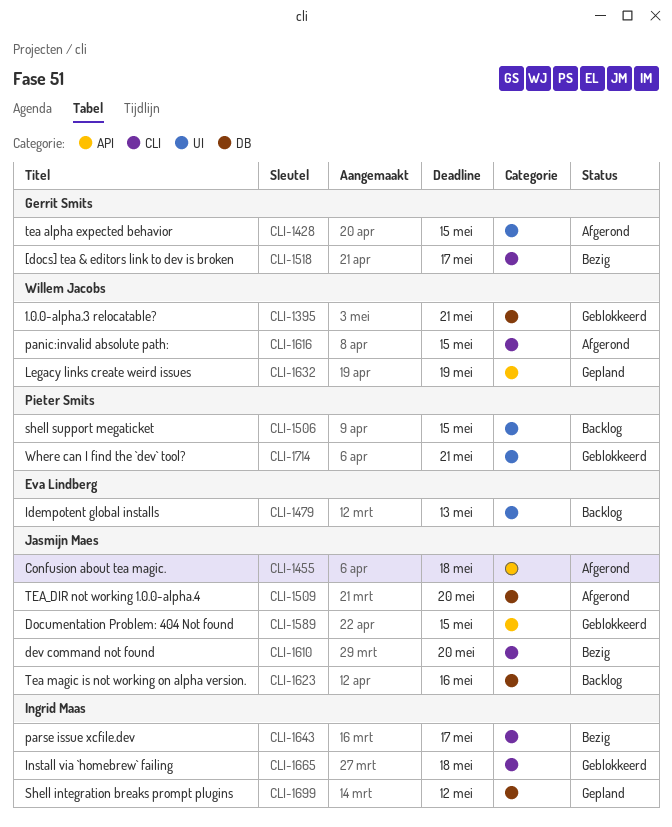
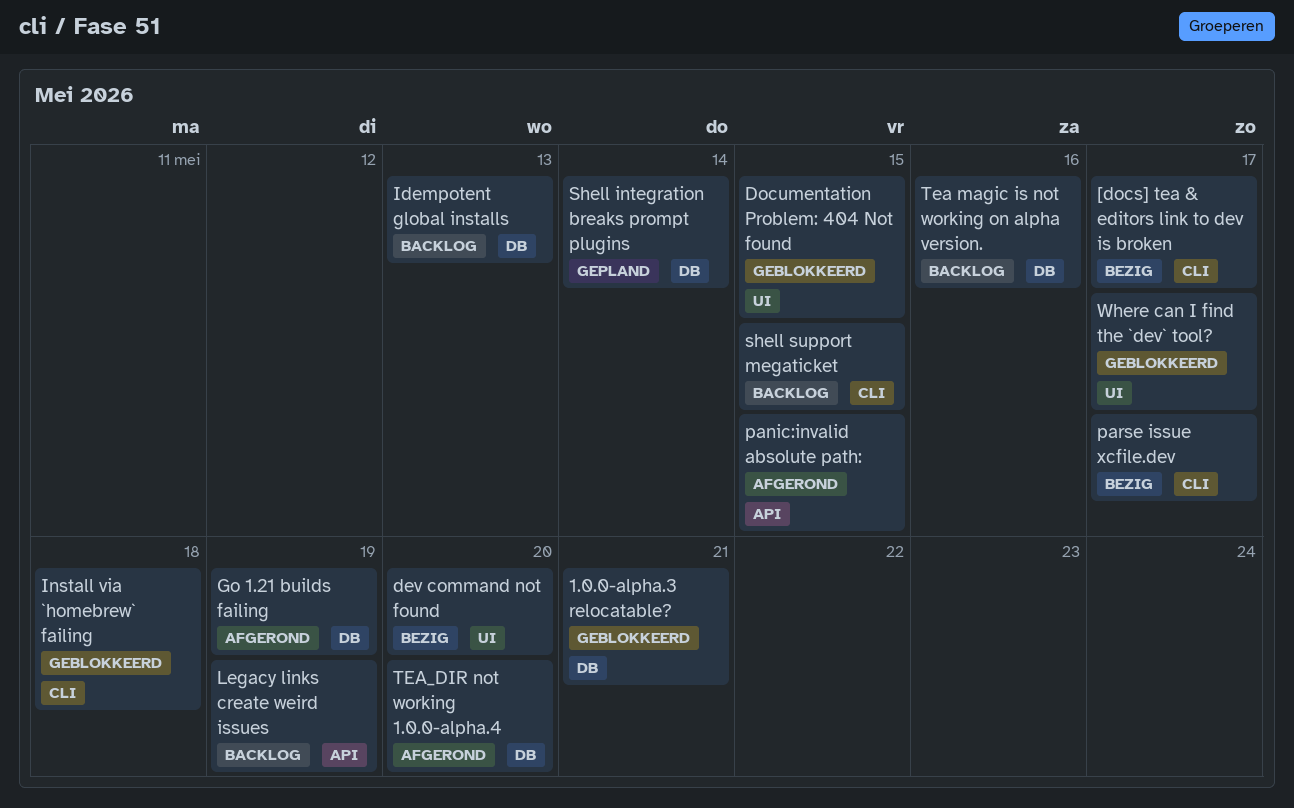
Confusion about tea magic.: present -> none
dev command not found, label: CLI -> UI
Documentation Problem: 404 Not found, label: API -> UI
Go 1.21 builds failing: none -> present
Idempotent global installs, label: UI -> DB
Legacy links create weird issues, status: Gepland -> Backlog
panic:invalid absolute path:, label: CLI -> API
Shell integration breaks prompt plugins, due: May 12 -> May 14
shell support megaticket, label: UI -> CLI
tea alpha expected behavior: present -> none
Where can I find the `dev` tool?, due: May 21 -> May 17

